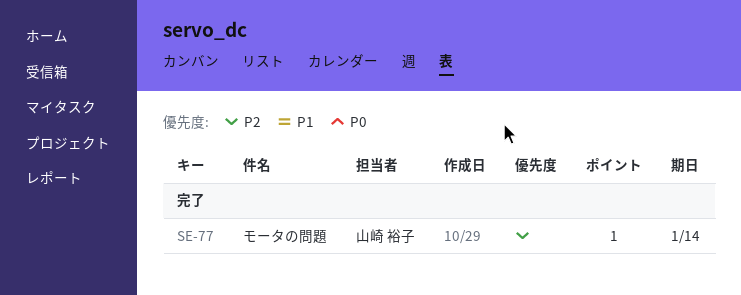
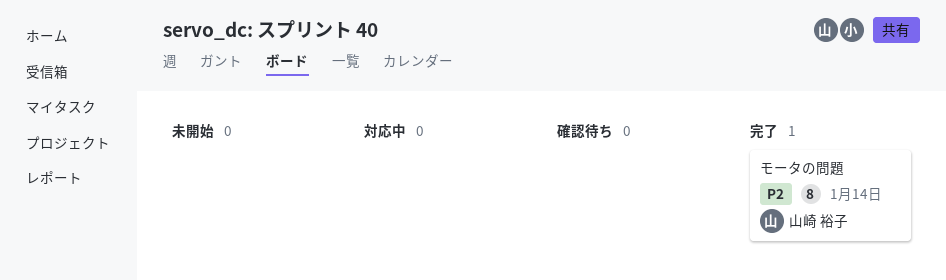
モータの問題, estimate: 1 -> 8

